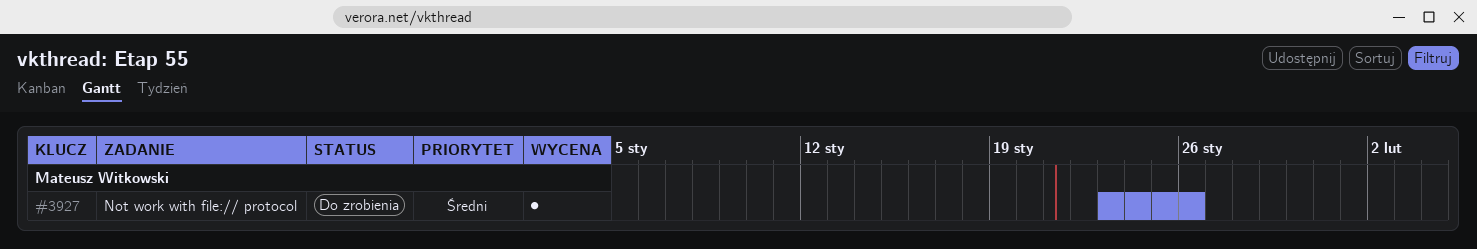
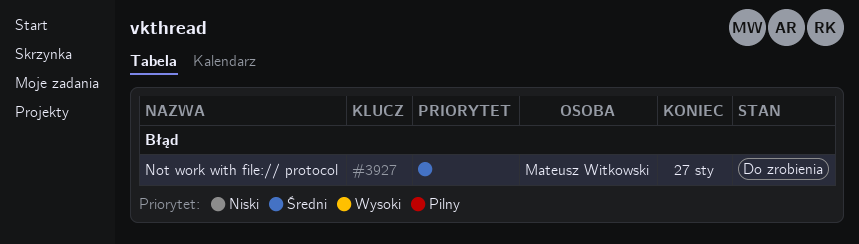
#3927, due: Jan 26 -> Jan 27

